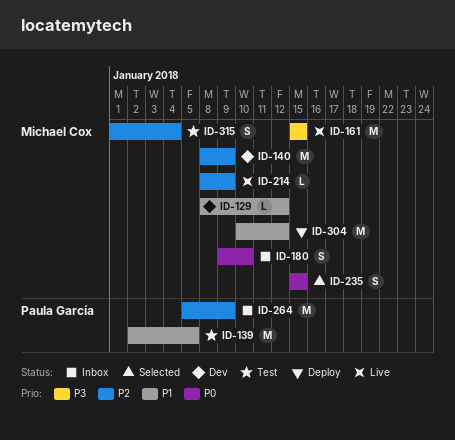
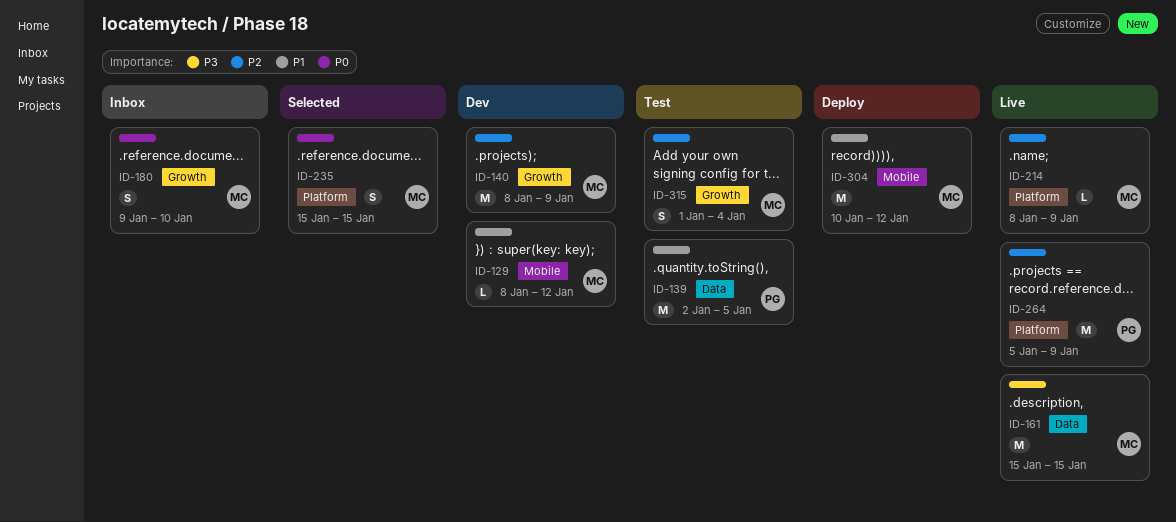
ID-264, status: Inbox -> Live

